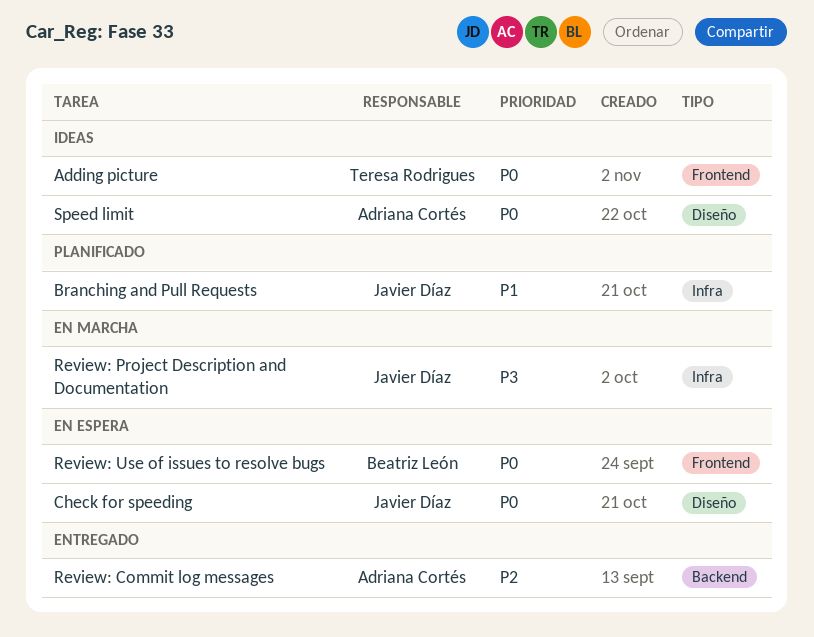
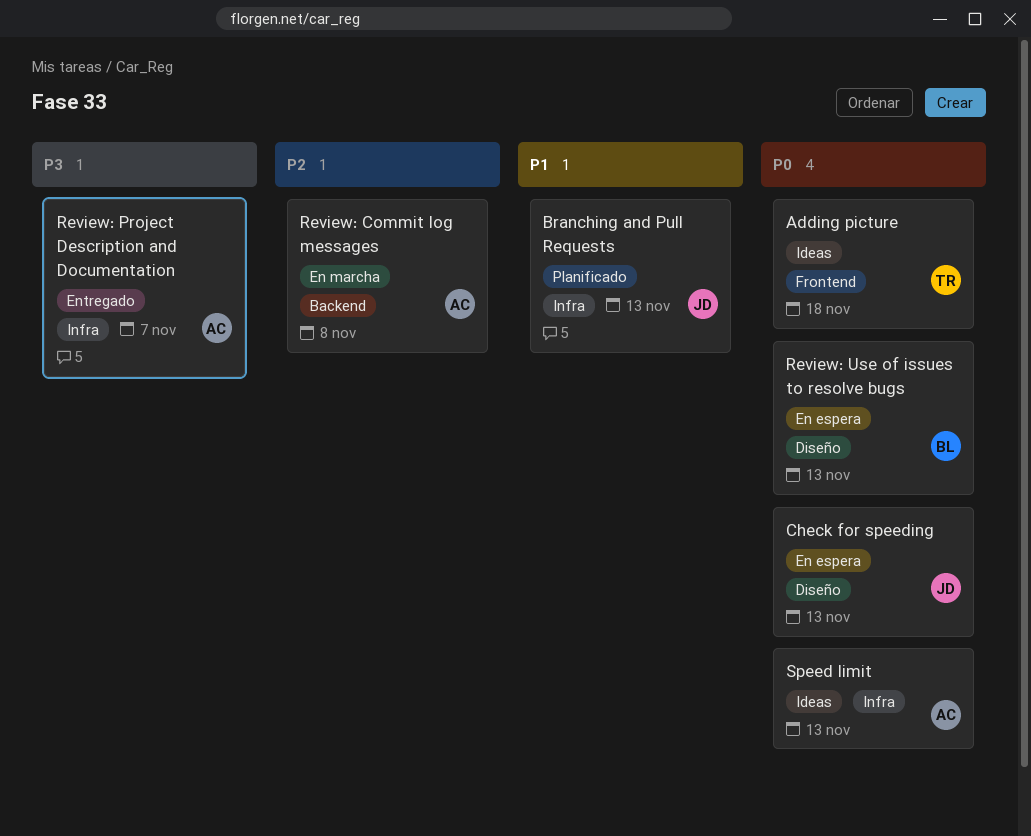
Review: Commit log messages, status: Entregado -> En marcha
Review: Project Description and Documentation, status: En marcha -> Entregado
Review: Project Description and Documentation, owner: Javier Díaz -> Adriana Cortés
Review: Use of issues to resolve bugs, label: Frontend -> Diseño
Speed limit, label: Diseño -> Infra

